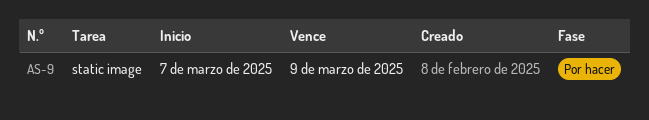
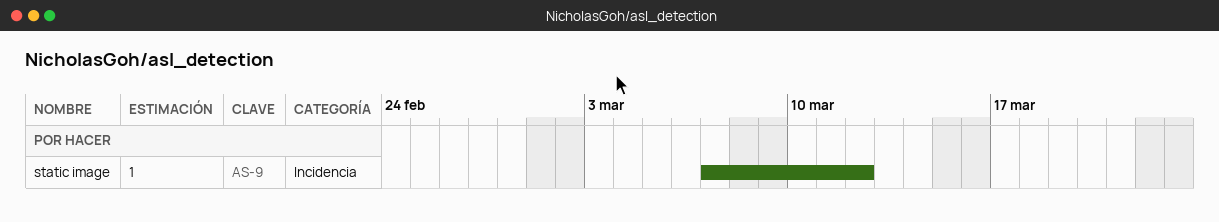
AS-9, due: Mar 9 -> Mar 12

